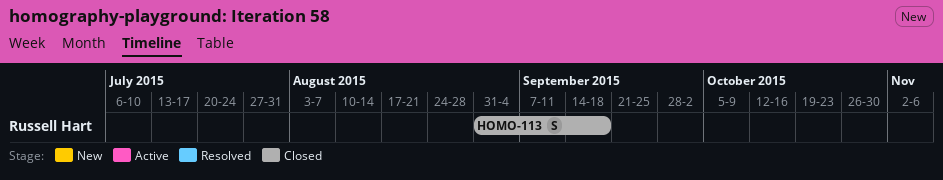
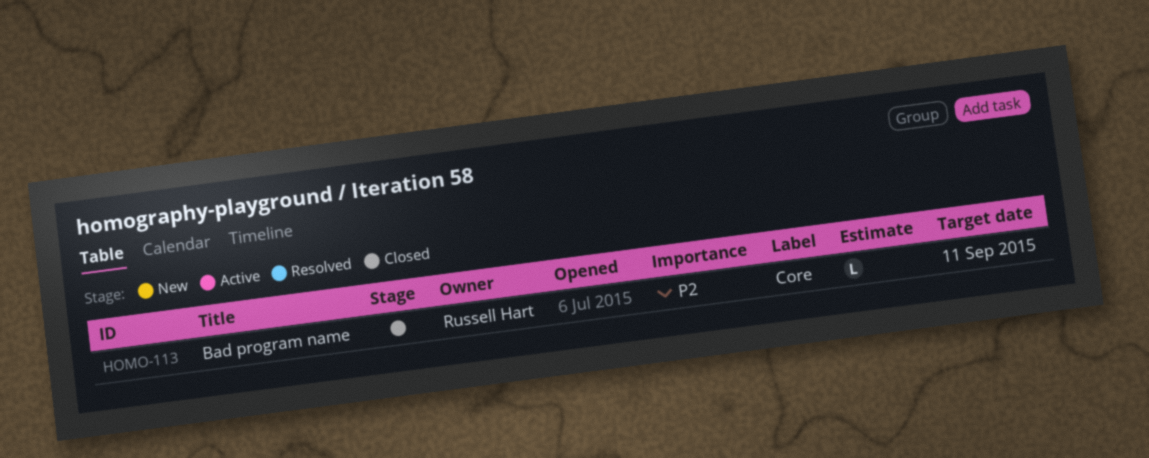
HOMO-113, estimate: S -> L
HOMO-113, due: Sep 18 -> Sep 11

